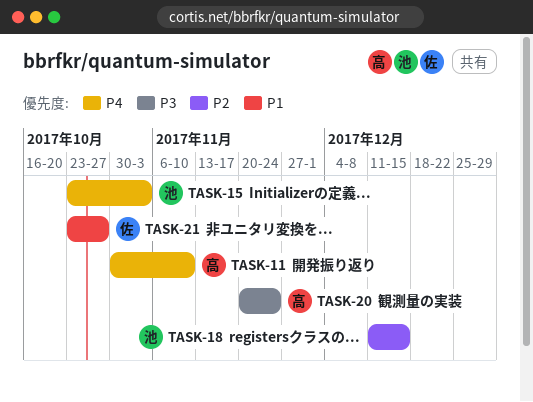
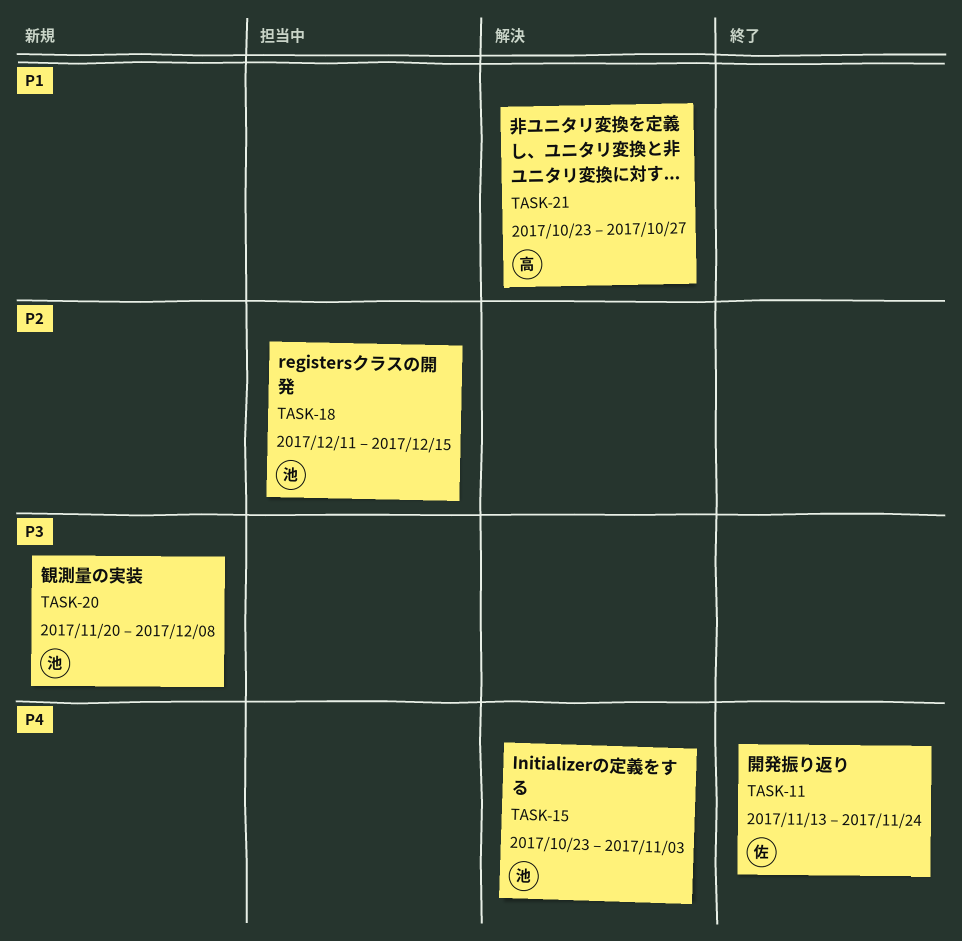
TASK-11, owner: 高 -> 佐
TASK-11, start: Oct 30 -> Nov 13
TASK-11, due: Nov 10 -> Nov 24
TASK-20, owner: 高 -> 池
TASK-20, due: Nov 24 -> Dec 8
TASK-21, owner: 佐 -> 高

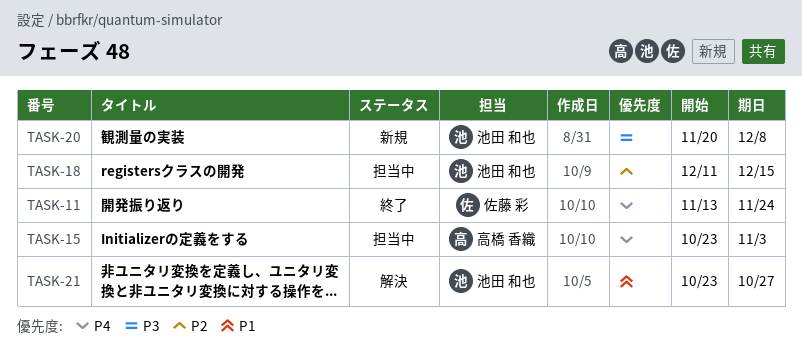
TASK-15, status: 解決 -> 担当中
TASK-15, owner: 池田 和也 -> 高橋 香織
TASK-21, owner: 高橋 香織 -> 池田 和也

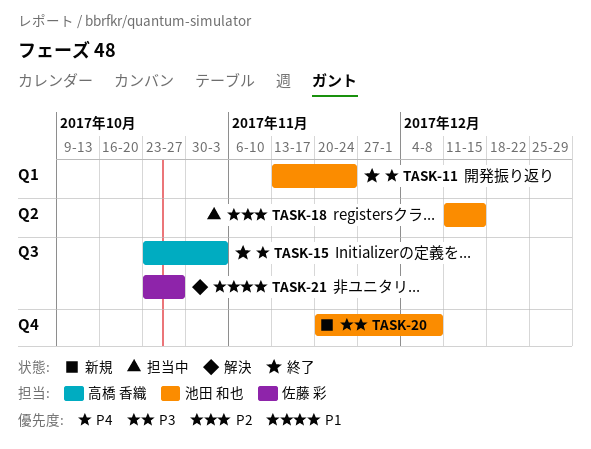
TASK-11, owner: 佐藤 彩 -> 池田 和也
TASK-15, status: 担当中 -> 終了
TASK-21, owner: 池田 和也 -> 佐藤 彩

